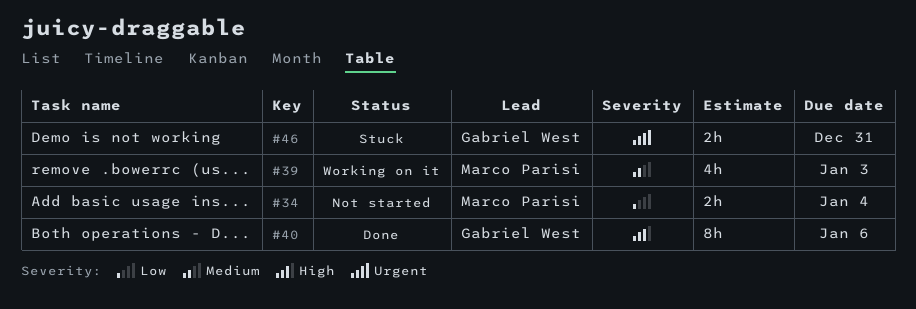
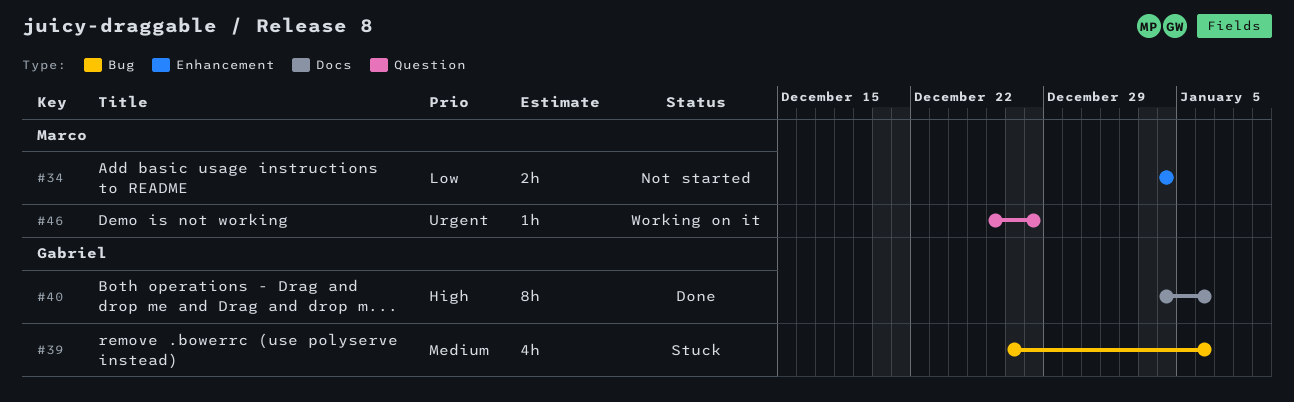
#39, status: Working on it -> Stuck
#39, owner: Marco Parisi -> Gabriel West
#39, due: Jan 3 -> Jan 6
#46, status: Stuck -> Working on it
#46, owner: Gabriel West -> Marco Parisi
#46, estimate: 2h -> 1h
#46, due: Dec 31 -> Dec 28

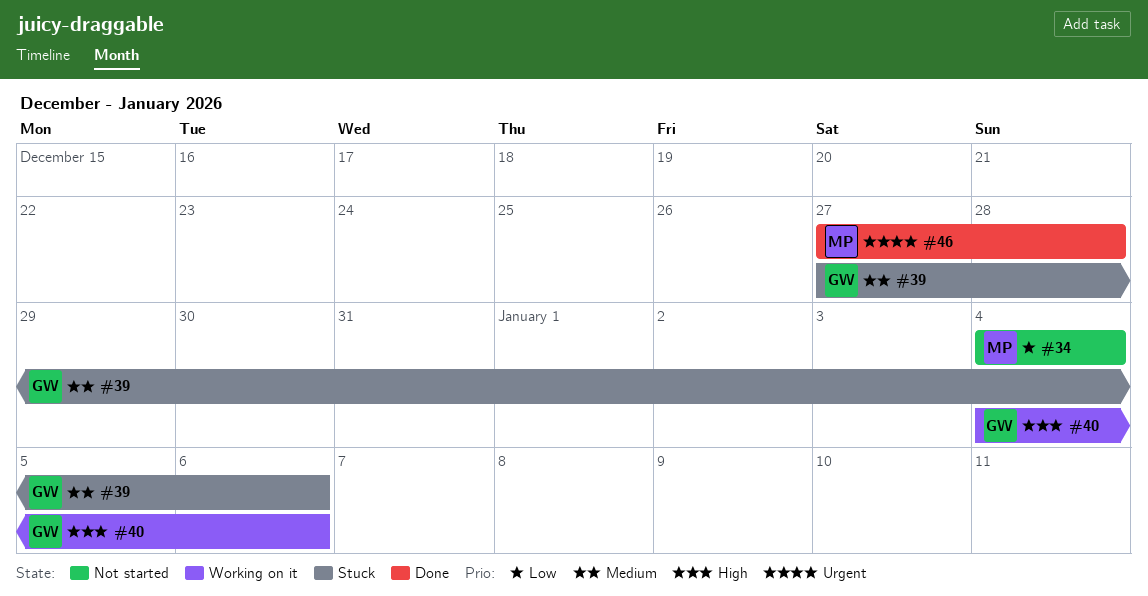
#40, status: Done -> Working on it
#46, status: Working on it -> Done
#46, start: Dec 26 -> Dec 27

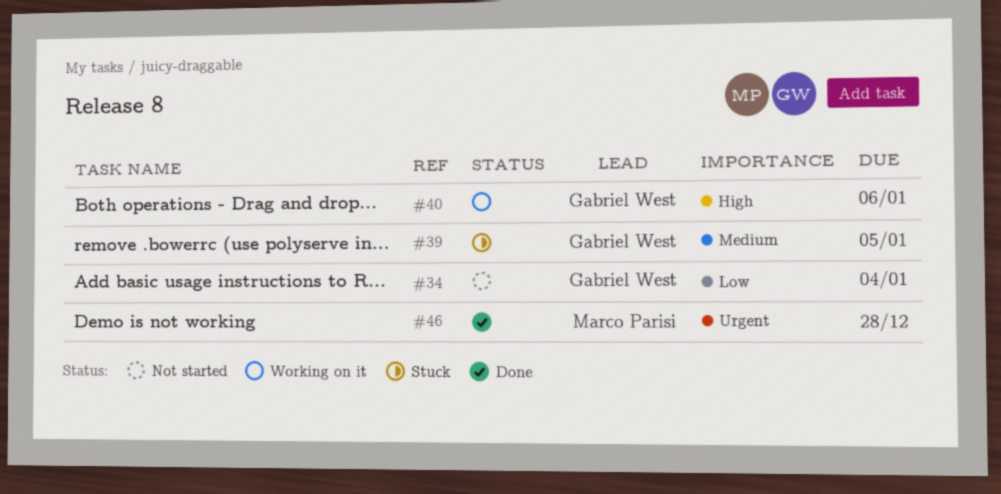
#34, owner: Marco Parisi -> Gabriel West
#39, due: Jan 6 -> Jan 5

